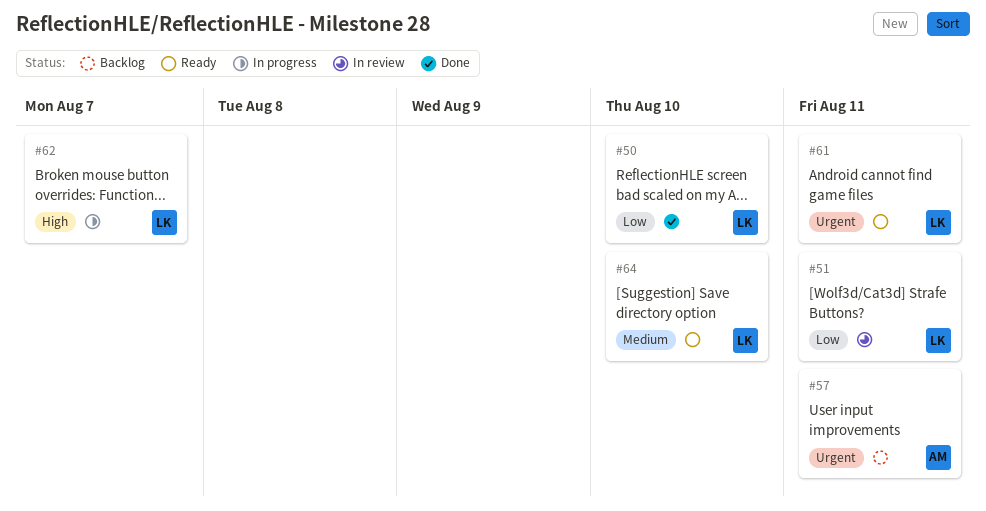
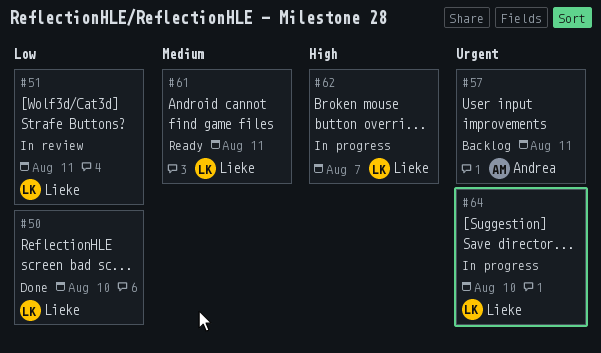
#61, priority: Urgent -> Medium
#64, status: Ready -> In progress
#64, priority: Medium -> Urgent

